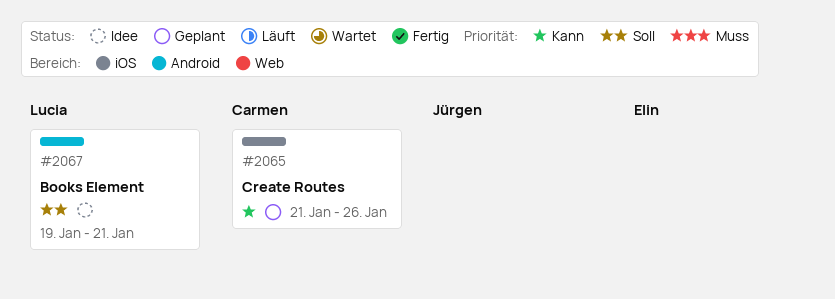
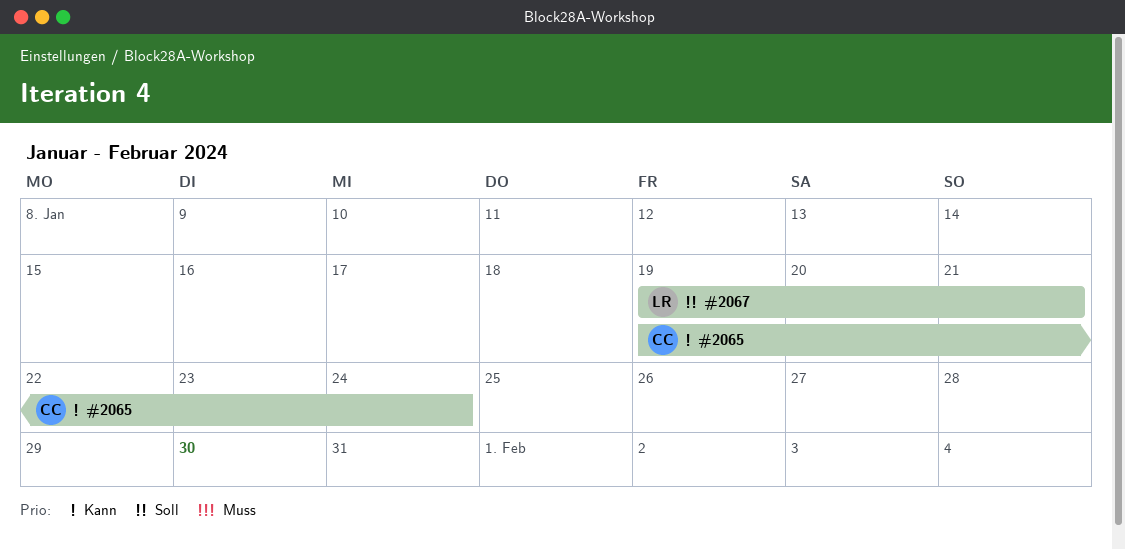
#2065, start: Jan 21 -> Jan 19
#2065, due: Jan 26 -> Jan 24

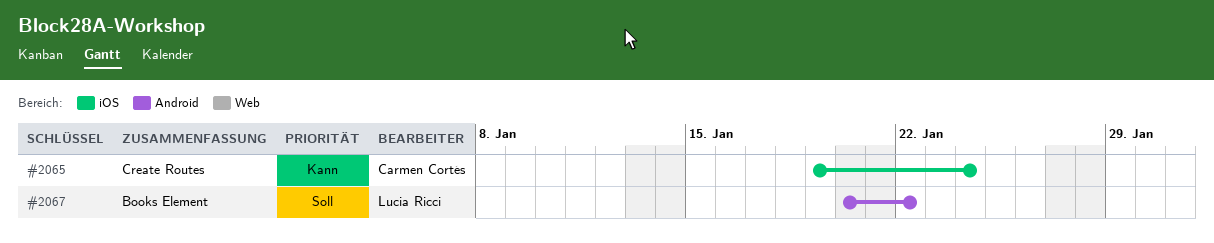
#2067, start: Jan 19 -> Jan 20
#2067, due: Jan 21 -> Jan 22

